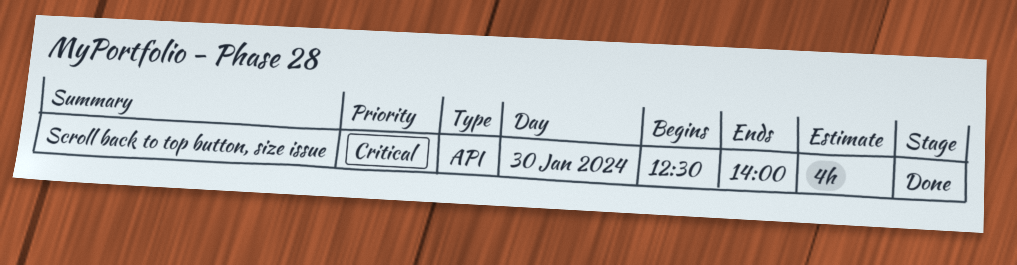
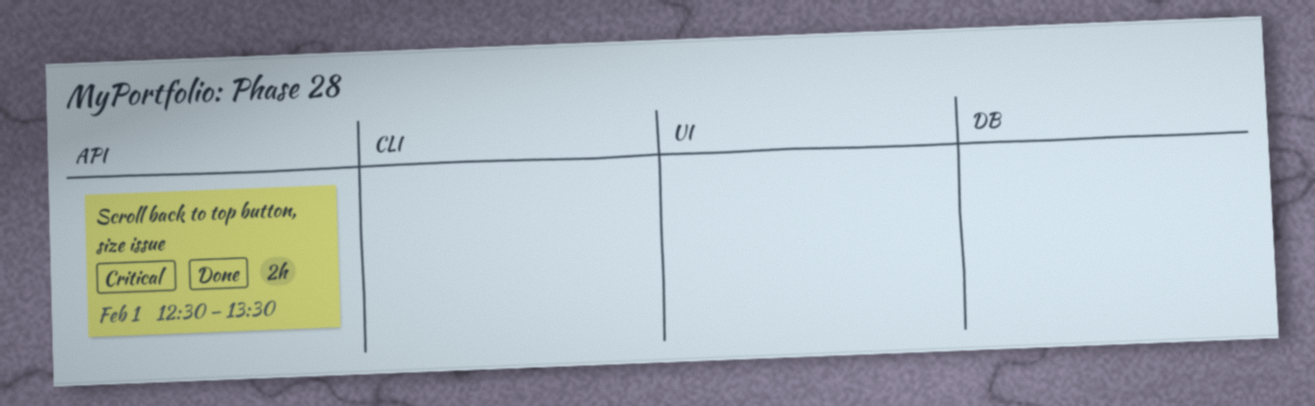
Scroll back to top button, size issue, estimate: 4h -> 2h
Scroll back to top button, size issue, day: Jan 30 -> Feb 1
Scroll back to top button, size issue, ends: 14:00 -> 13:30

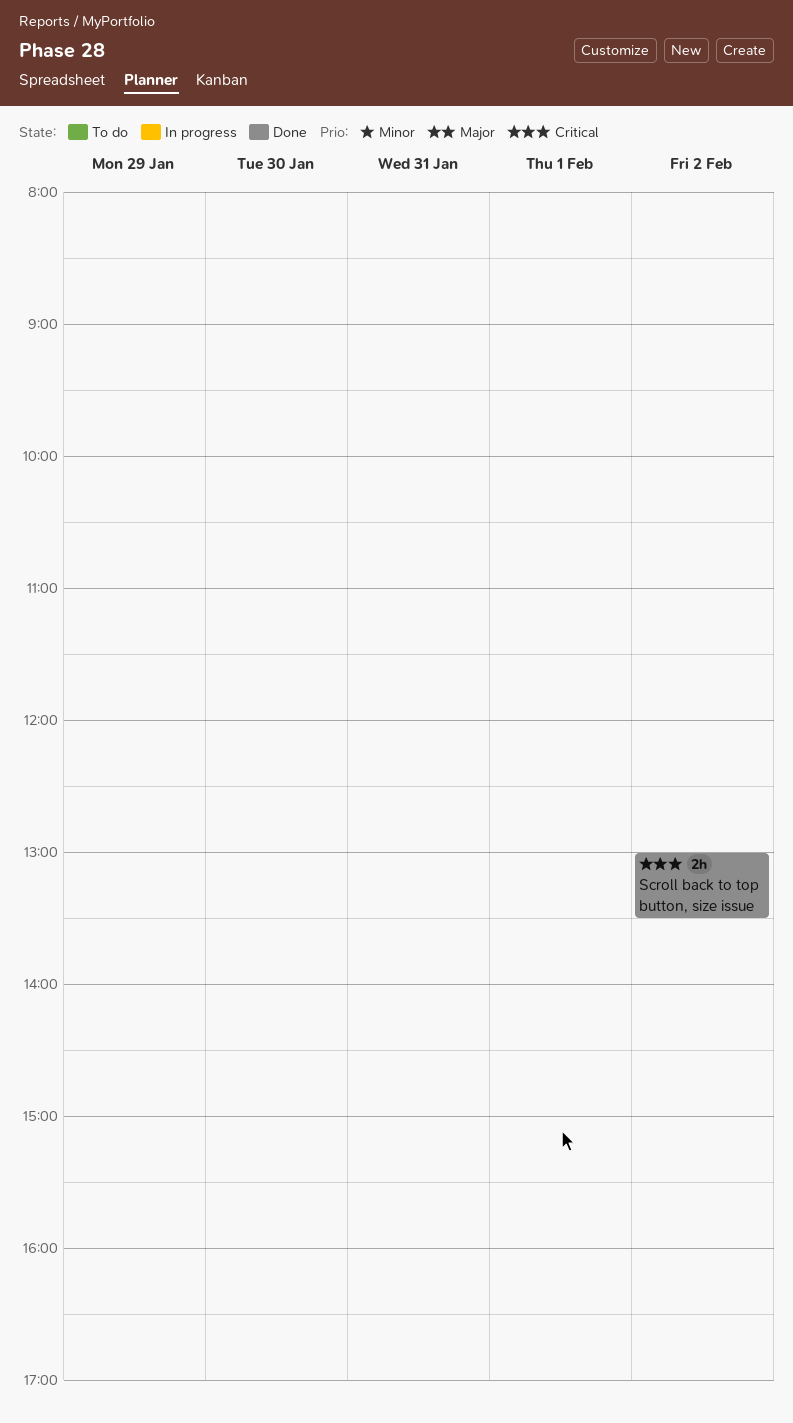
Scroll back to top button, size issue, day: Feb 1 -> Feb 2
Scroll back to top button, size issue, begins: 12:30 -> 13:00

